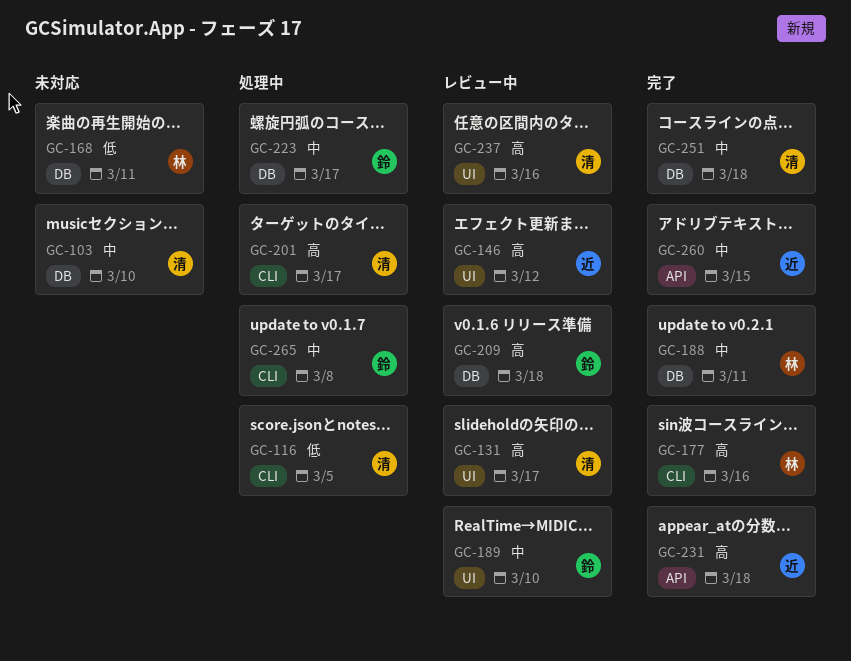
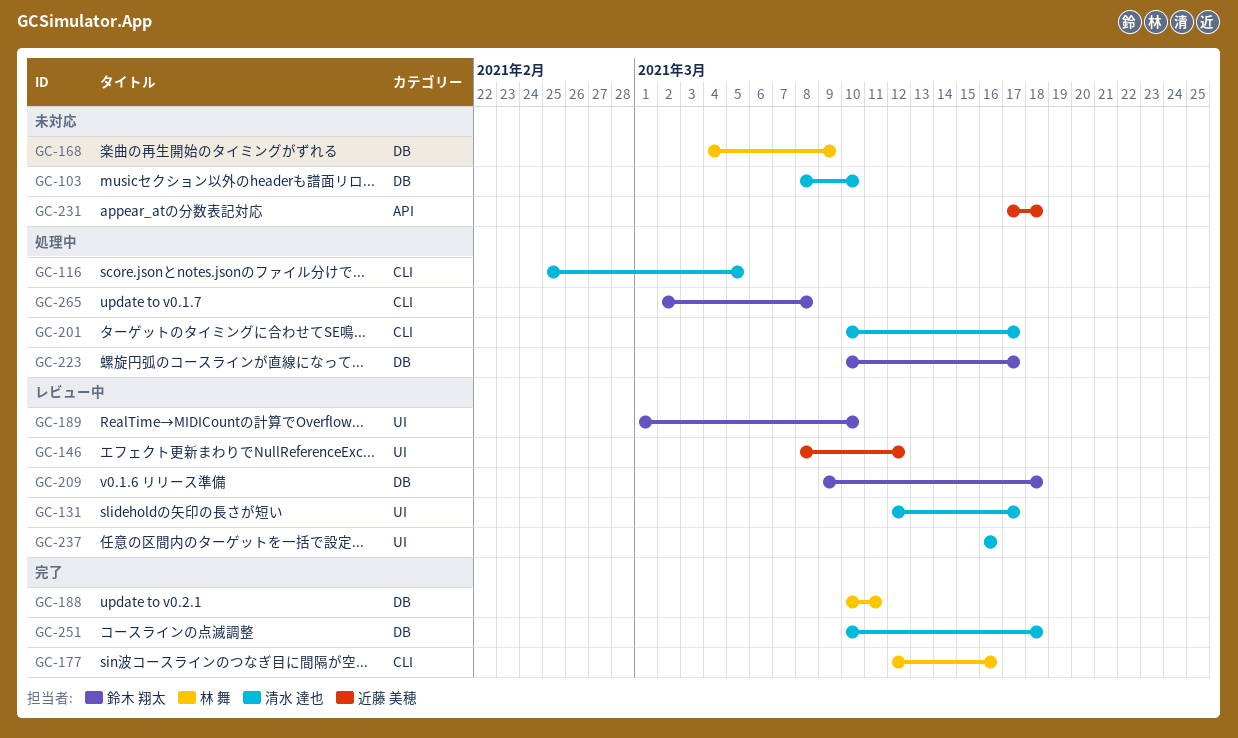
GC-168, due: Mar 11 -> Mar 9
GC-231, status: 完了 -> 未対応
GC-260: present -> none

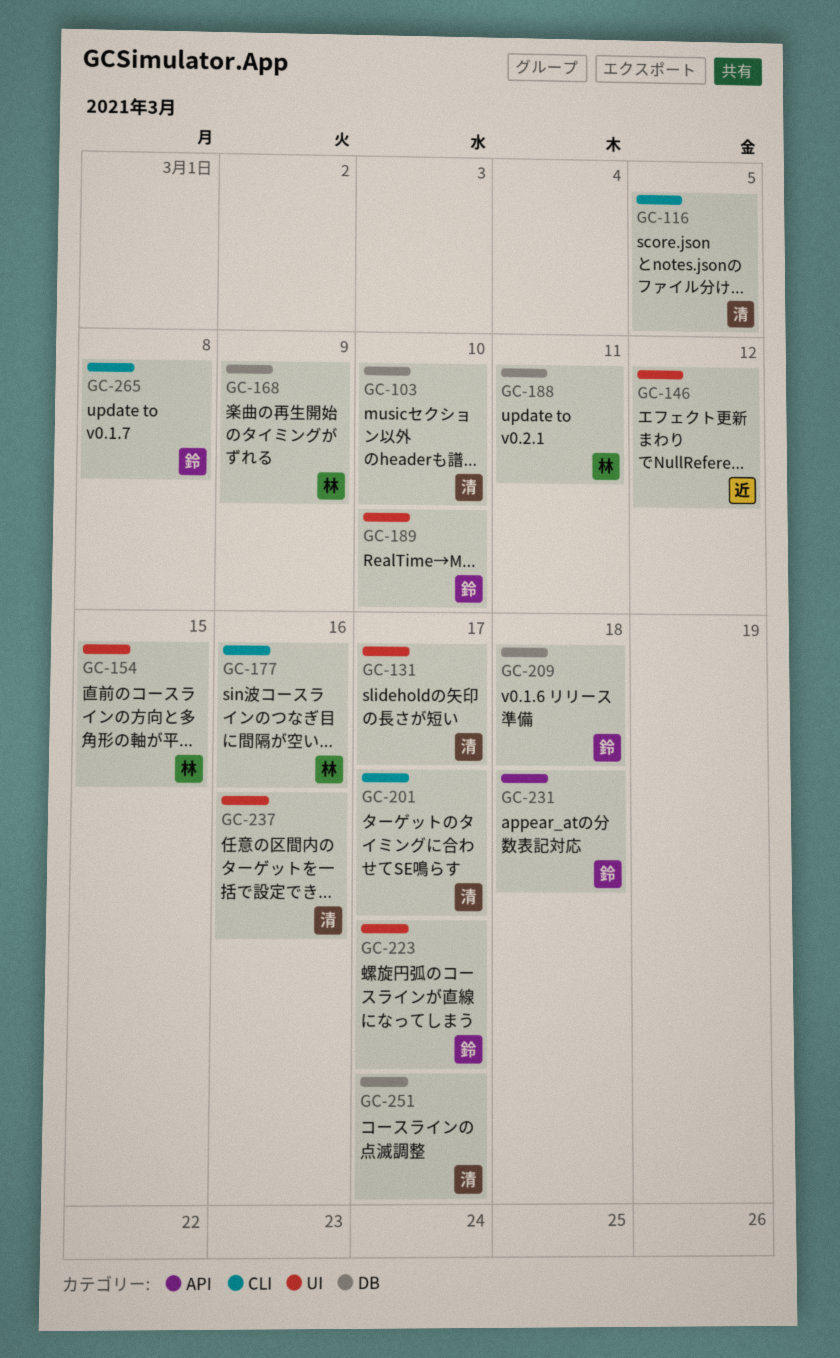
GC-154: none -> present
GC-223, label: DB -> UI
GC-231, owner: 近藤 美穂 -> 鈴木 翔太
GC-251, due: Mar 18 -> Mar 17

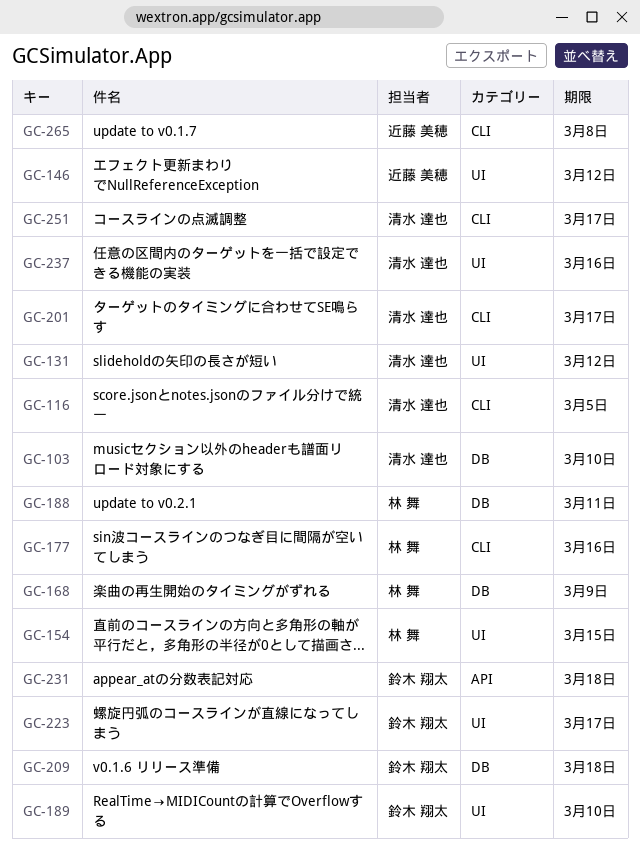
GC-131, due: Mar 17 -> Mar 12
GC-251, label: DB -> CLI
GC-265, owner: 鈴木 翔太 -> 近藤 美穂

